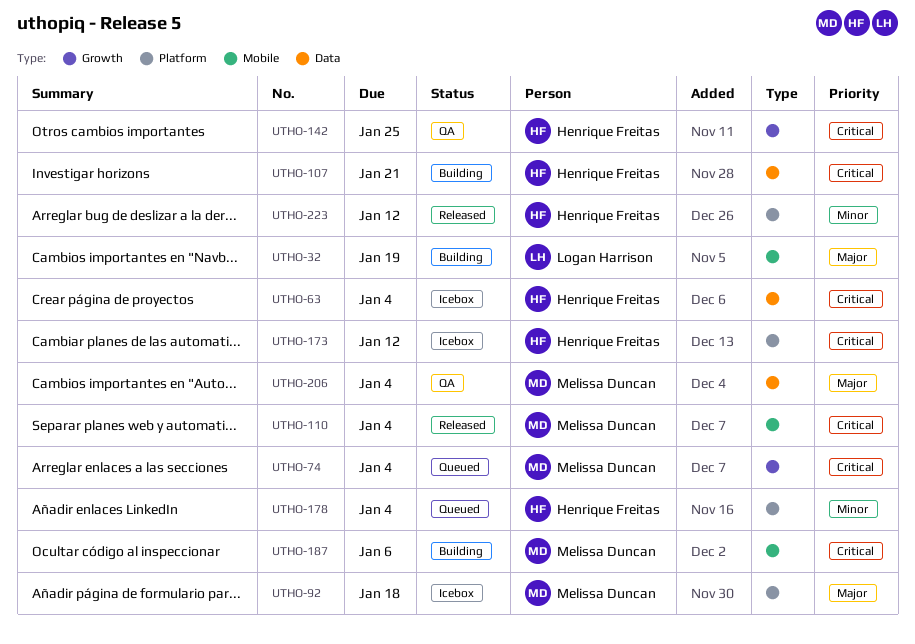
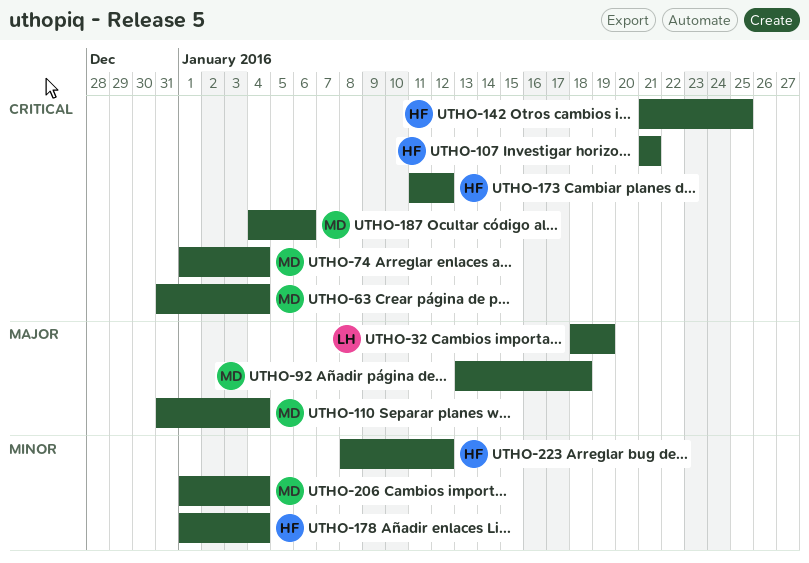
UTHO-63, owner: Henrique Freitas -> Melissa Duncan
UTHO-110, priority: Critical -> Major
UTHO-206, priority: Major -> Minor

